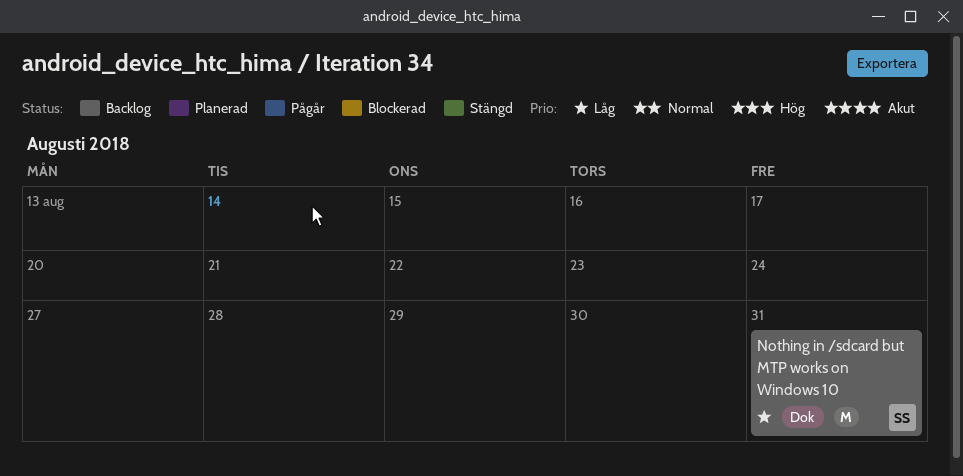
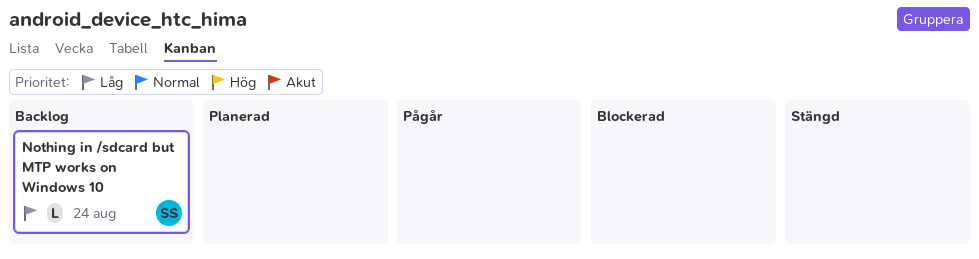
Nothing in /sdcard but MTP works on Windows 10, estimate: M -> L
Nothing in /sdcard but MTP works on Windows 10, due: Aug 31 -> Aug 24

